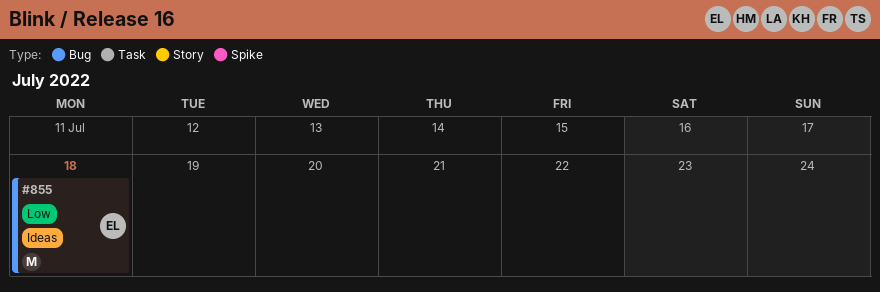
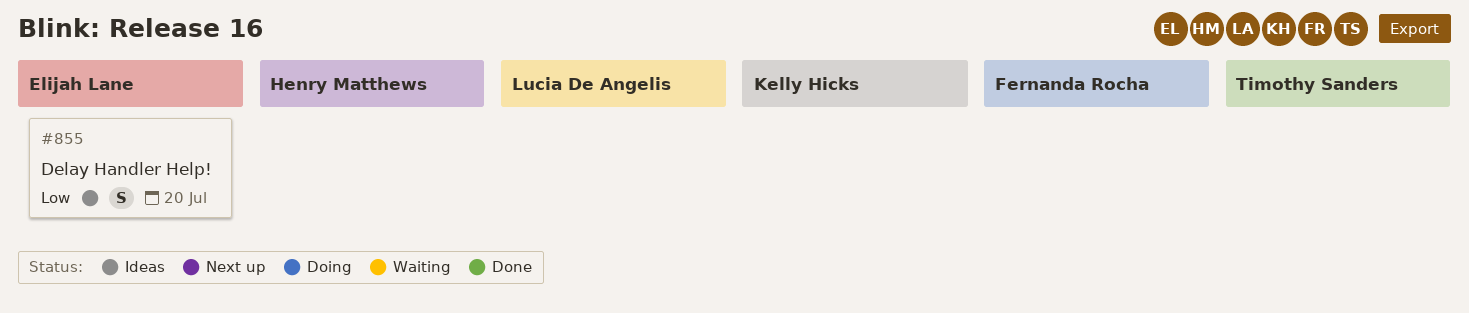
#855, estimate: M -> S
#855, due: Jul 18 -> Jul 20

